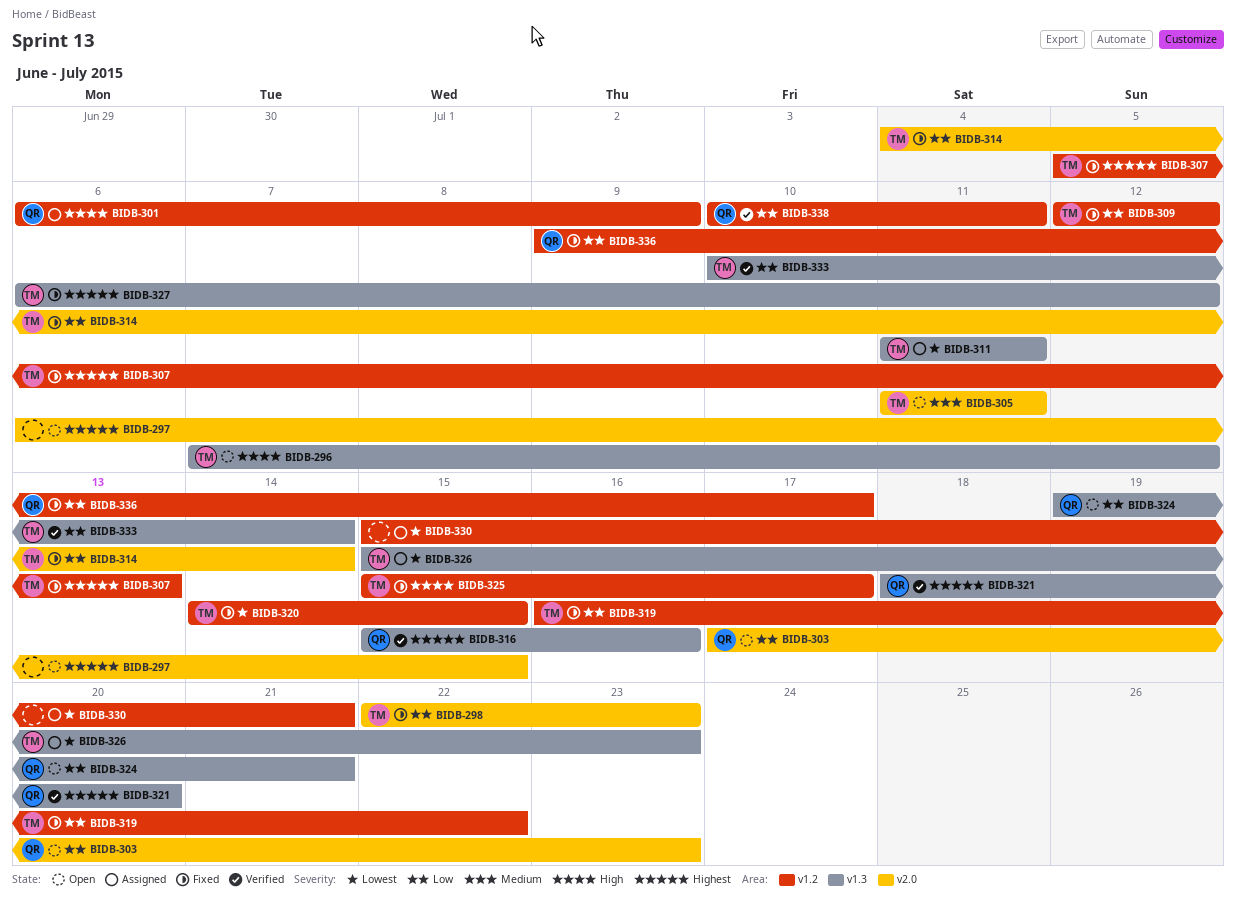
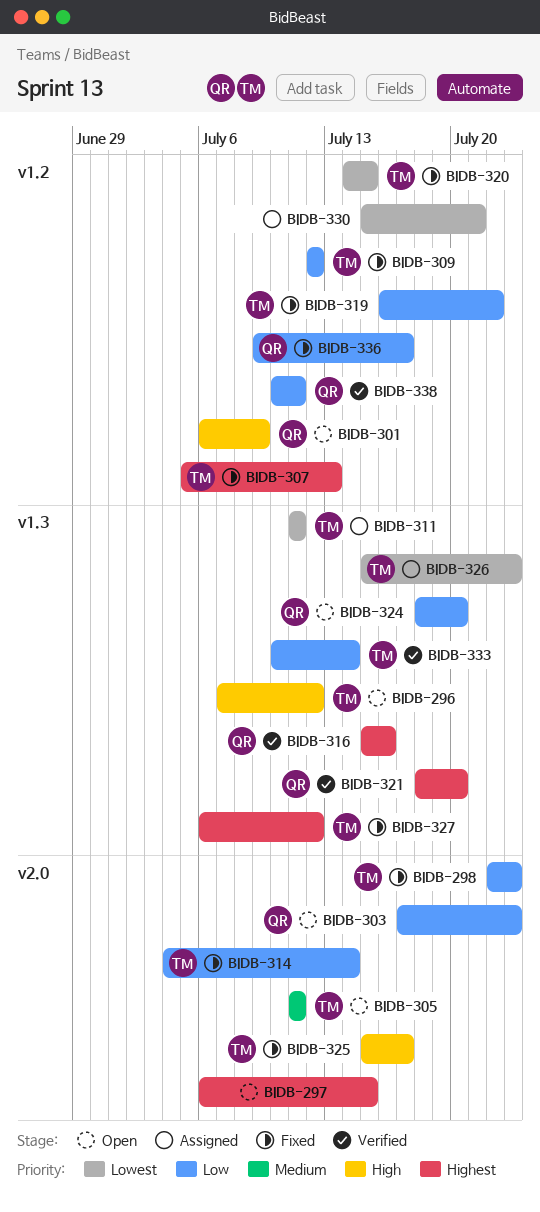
BIDB-301, status: Assigned -> Open
BIDB-324, start: Jul 19 -> Jul 18
BIDB-324, due: Jul 21 -> Jul 20
BIDB-325, label: v1.2 -> v2.0

